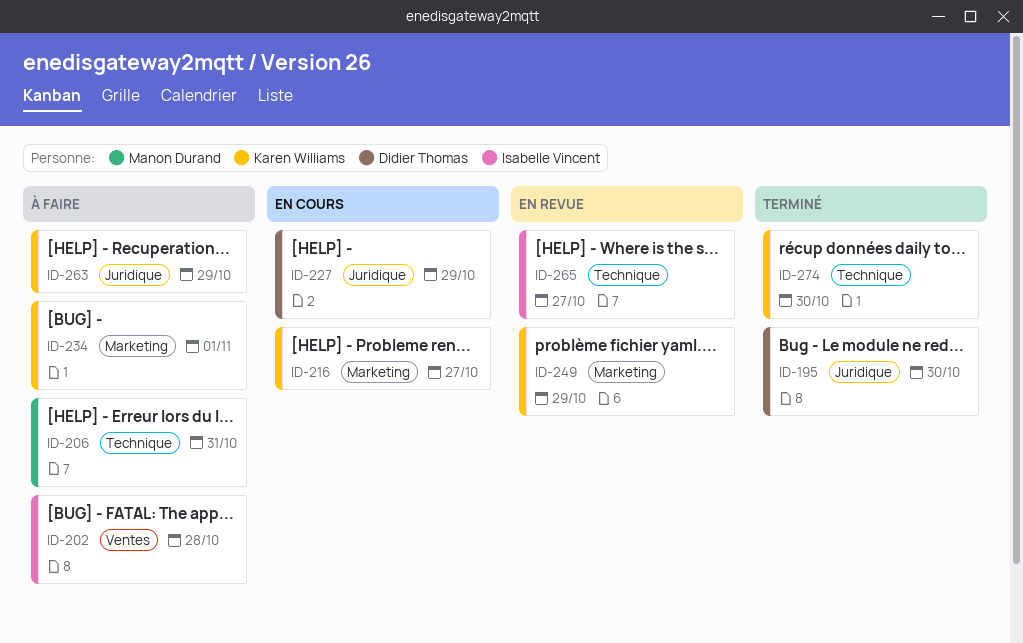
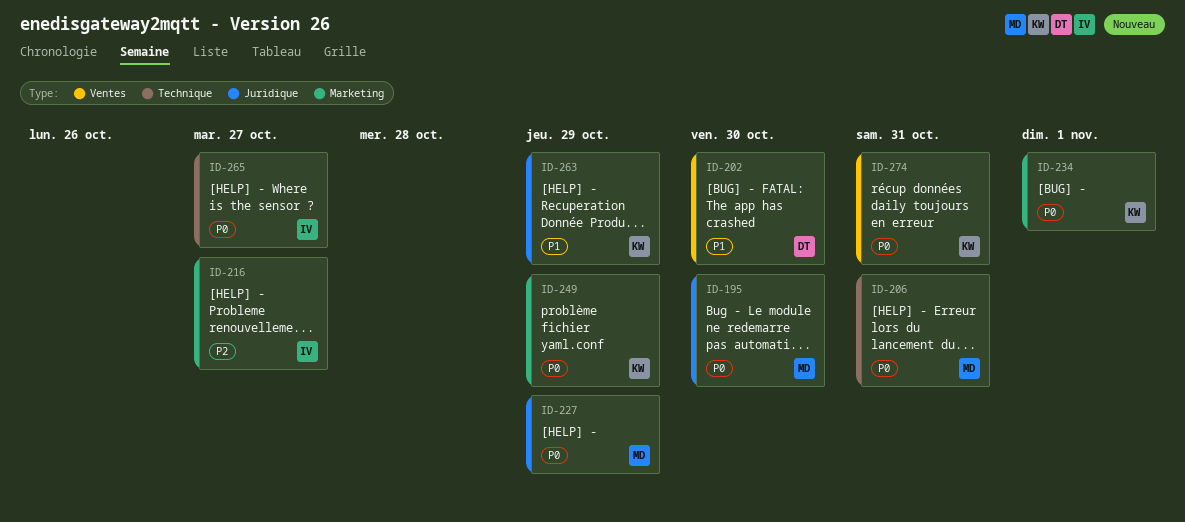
ID-195, owner: Didier Thomas -> Manon Durand
ID-202, owner: Isabelle Vincent -> Didier Thomas
ID-202, due: Oct 28 -> Oct 30
ID-216, owner: Karen Williams -> Isabelle Vincent
ID-227, owner: Didier Thomas -> Manon Durand
ID-274, label: Technique -> Ventes
ID-274, due: Oct 30 -> Oct 31

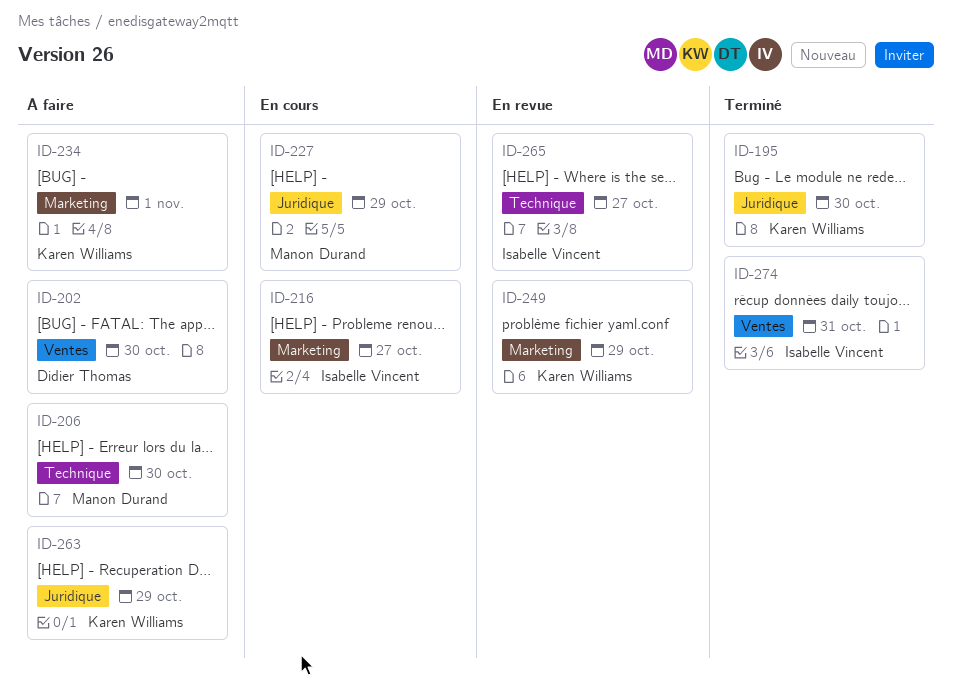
ID-195, owner: Manon Durand -> Karen Williams
ID-206, due: Oct 31 -> Oct 30
ID-274, owner: Karen Williams -> Isabelle Vincent

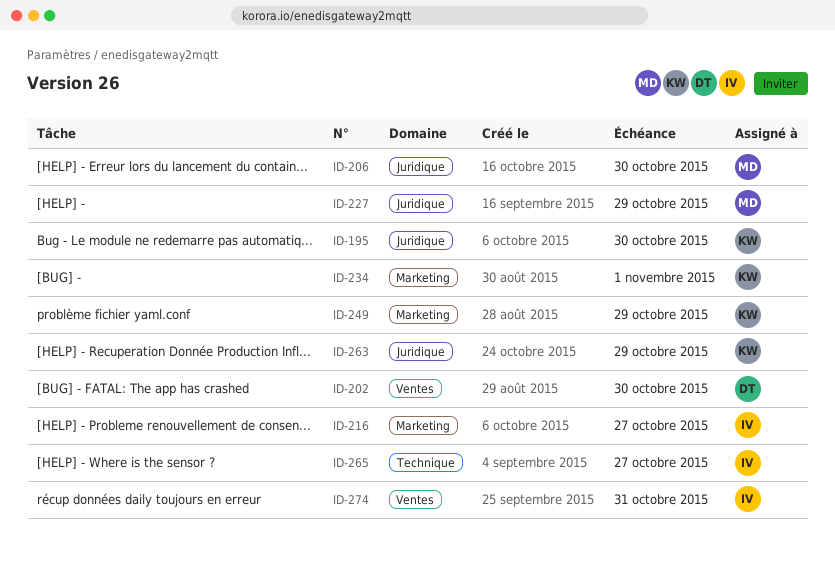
ID-206, label: Technique -> Juridique

